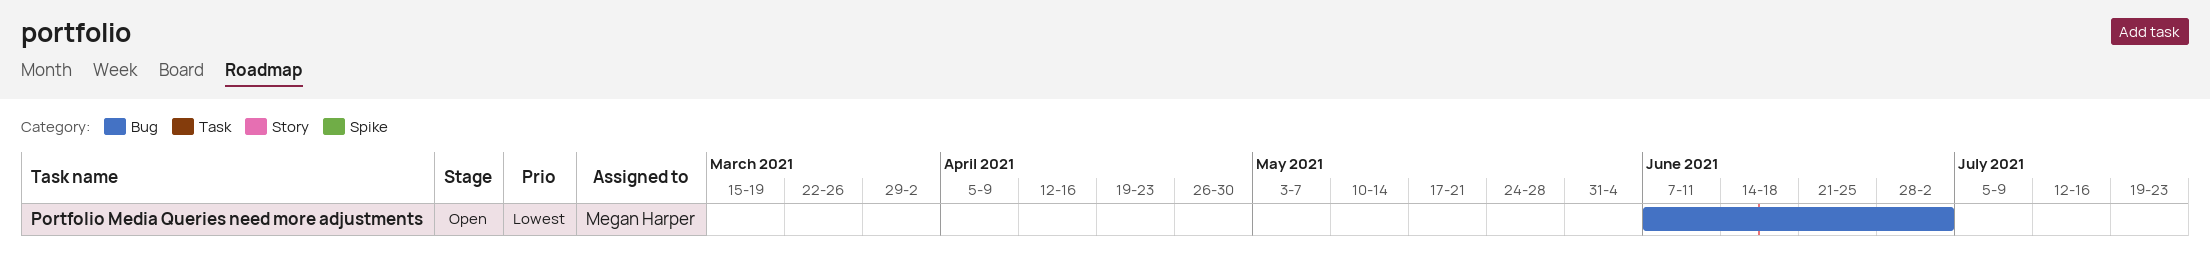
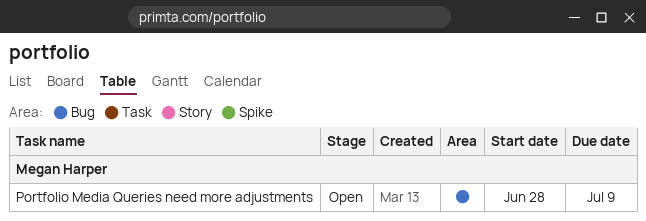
Portfolio Media Queries need more adjustments, start: Jun 7 -> Jun 28
Portfolio Media Queries need more adjustments, due: Jul 2 -> Jul 9

